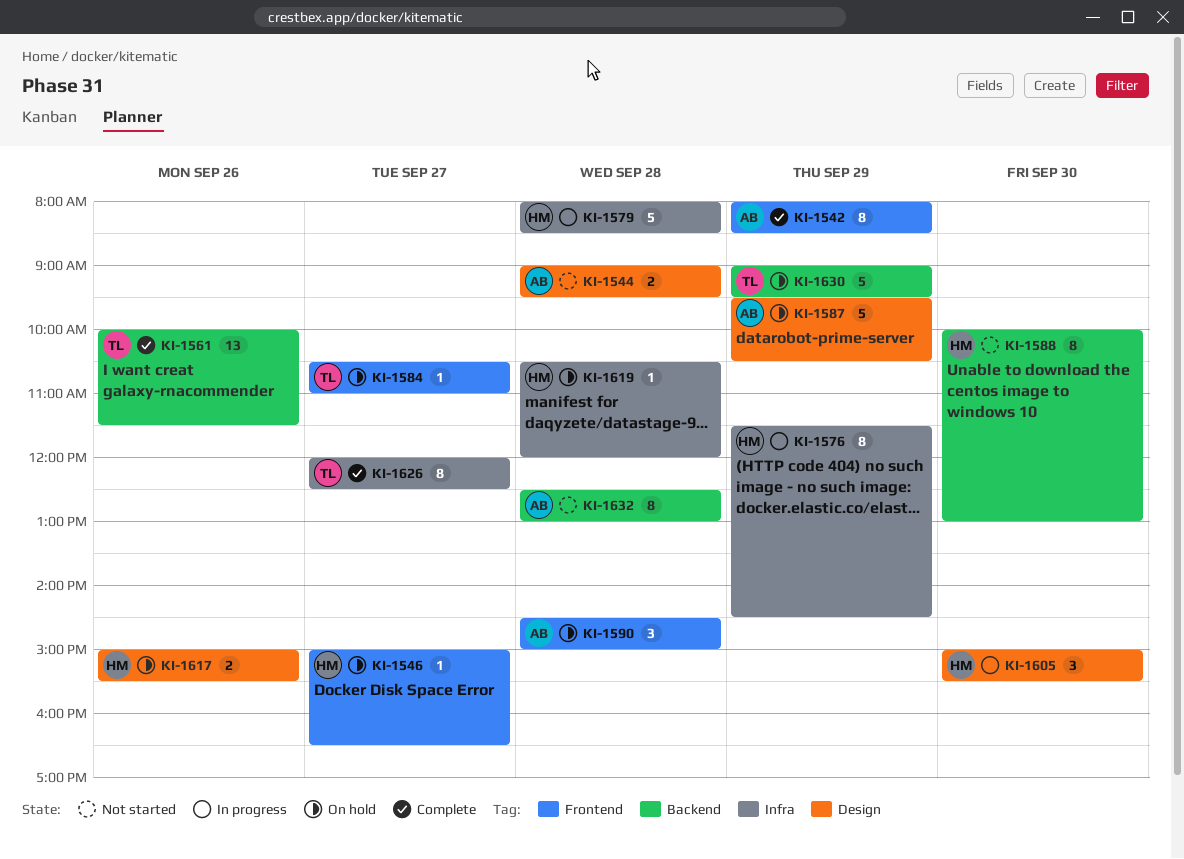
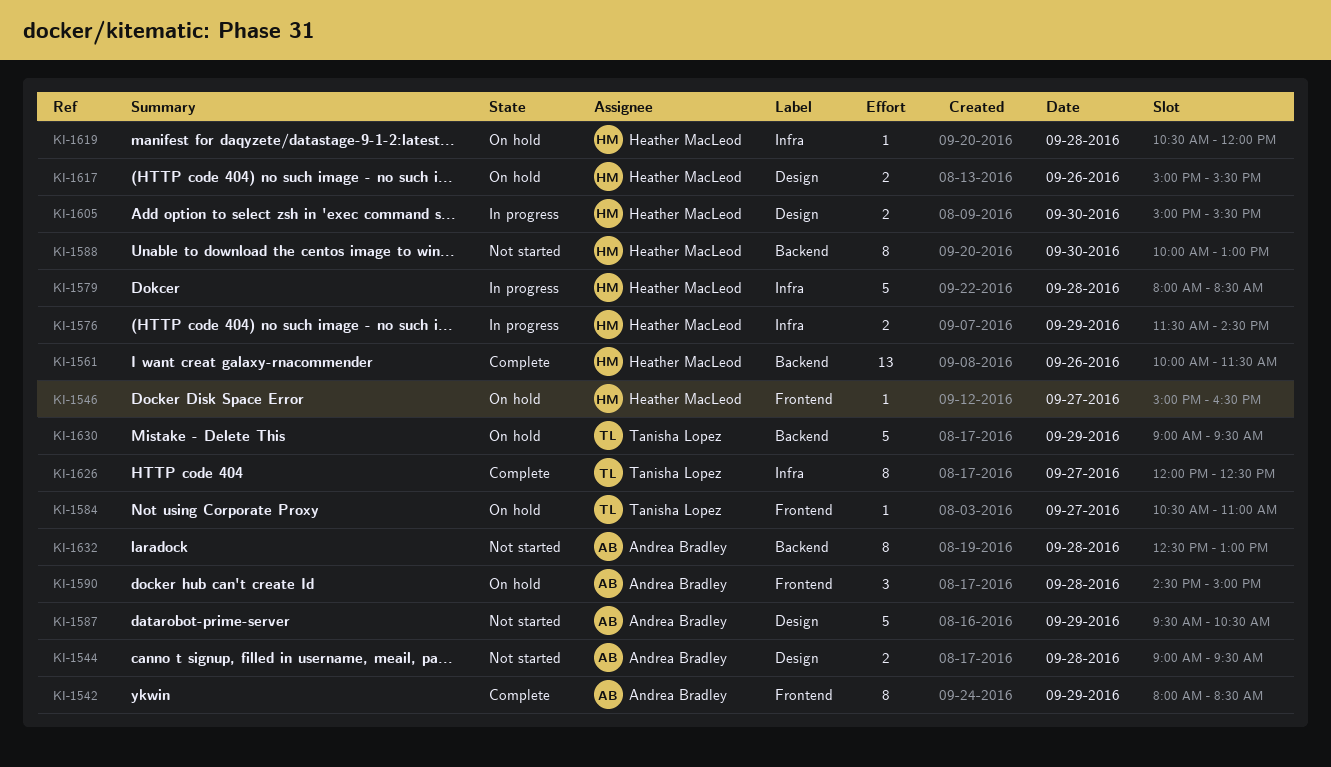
KI-1561, owner: Tanisha Lopez -> Heather MacLeod
KI-1576, estimate: 8 -> 2
KI-1587, status: On hold -> Not started
KI-1605, estimate: 3 -> 2

